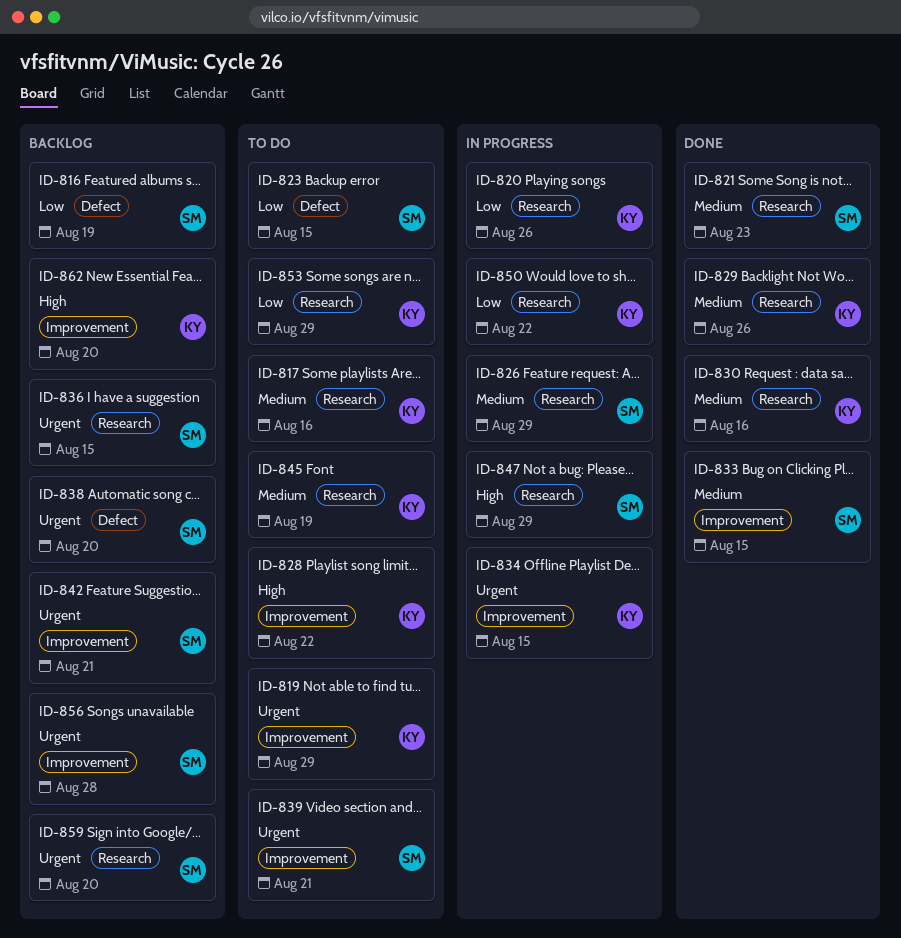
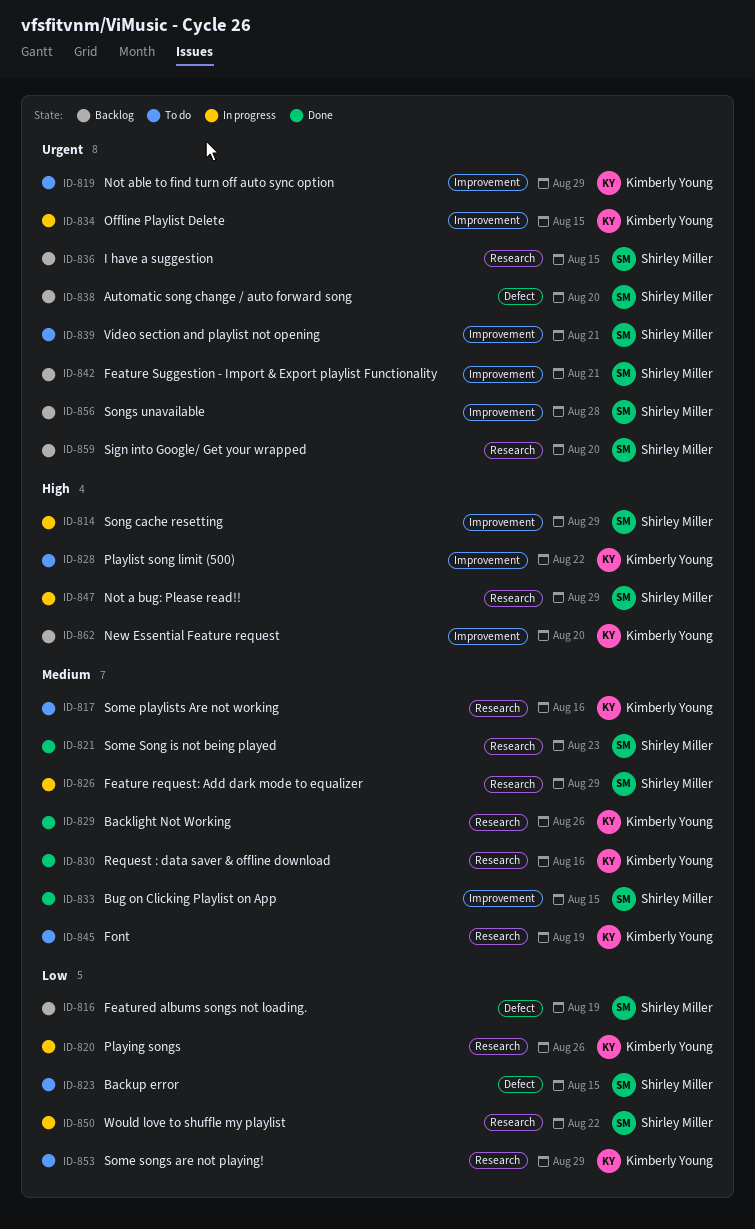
ID-814: none -> present
ID-850, owner: Kimberly Young -> Shirley Miller

